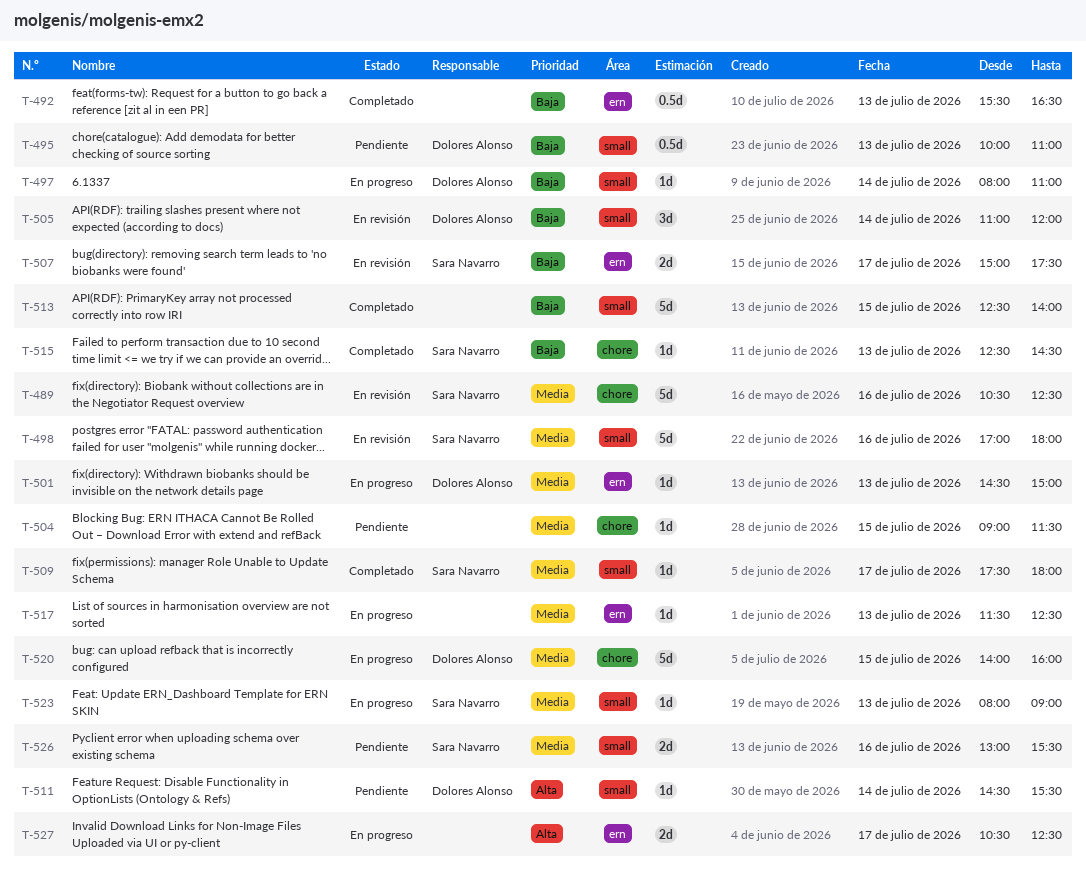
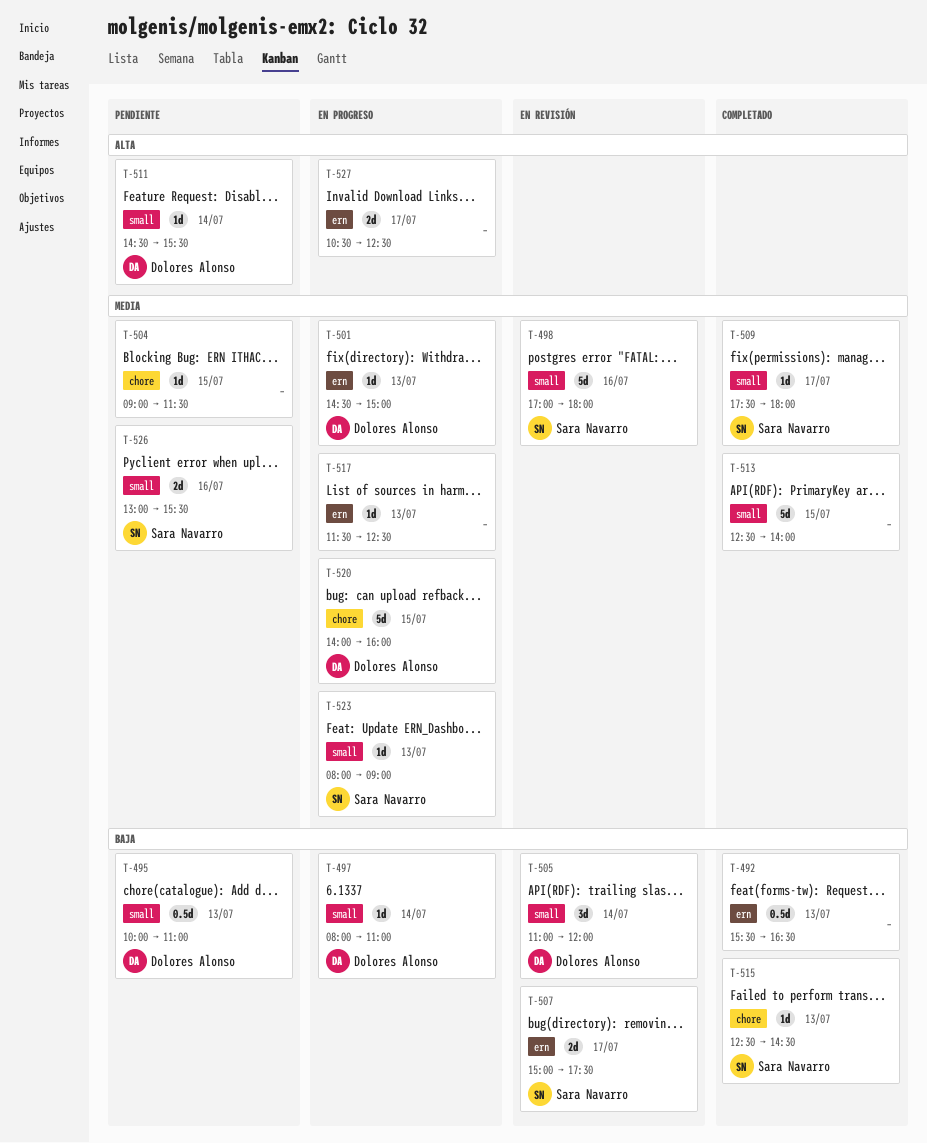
T-489: present -> none
T-513, priority: Baja -> Media

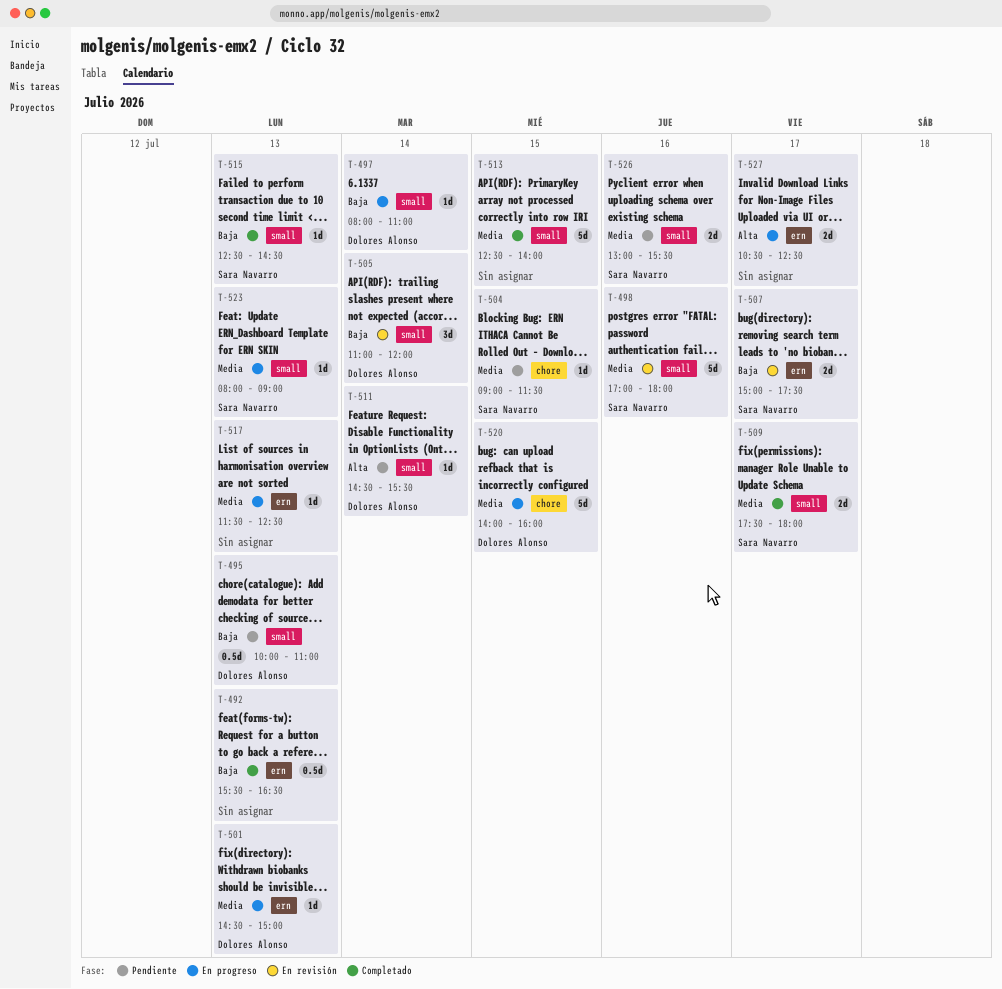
T-504, owner: none -> Sara Navarro
T-509, estimate: 1d -> 2d
T-515, label: chore -> small

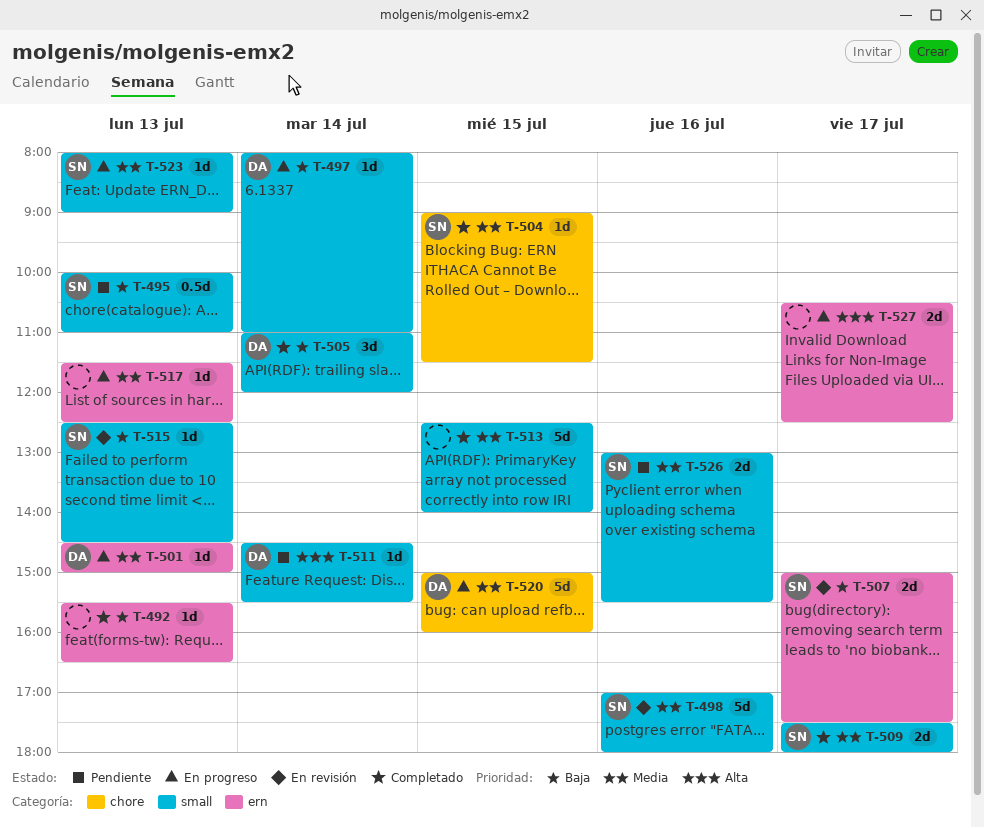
T-492, estimate: 0.5d -> 1d
T-495, owner: Dolores Alonso -> Sara Navarro
T-504, status: Pendiente -> Completado
T-505, status: En revisión -> Completado
T-515, status: Completado -> En revisión
T-520, begins: 14:00 -> 15:00

